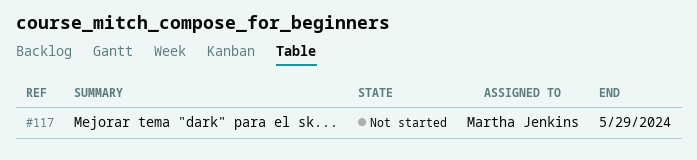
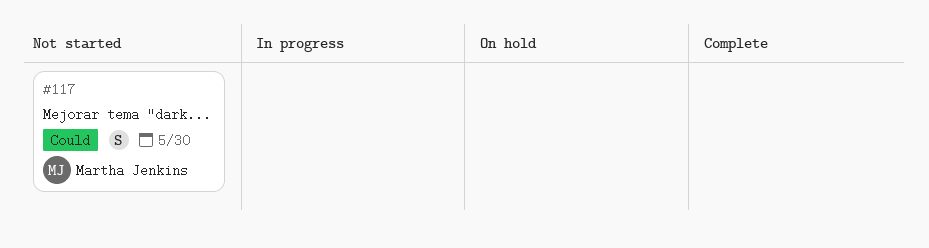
#117, due: May 29 -> May 30

